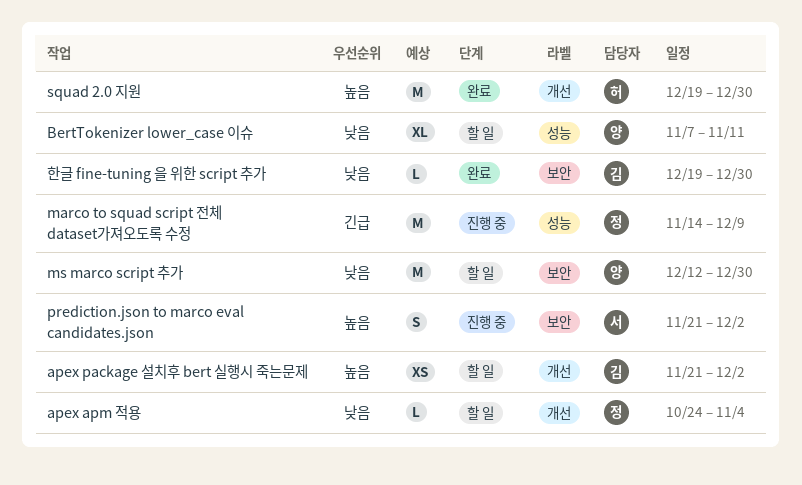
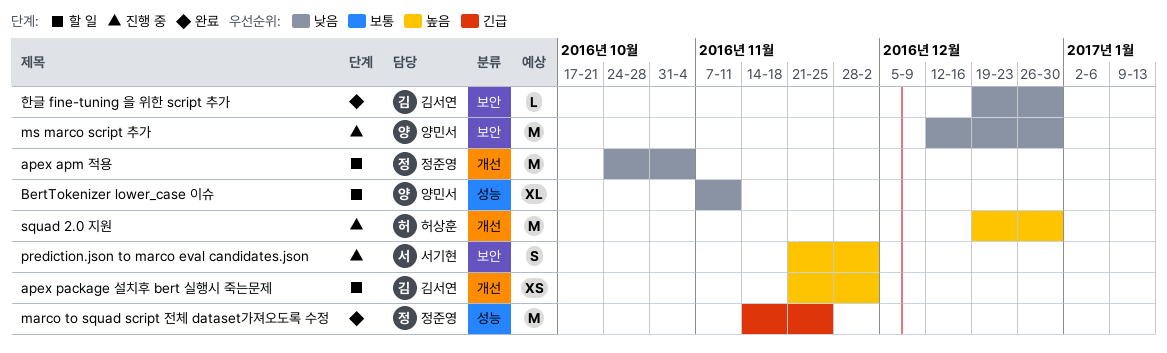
apex apm 적용, estimate: L -> M
marco to squad script 전체 dataset가져오도록 수정, status: 진행 중 -> 완료
marco to squad script 전체 dataset가져오도록 수정, due: Dec 9 -> Nov 25
ms marco script 추가, status: 할 일 -> 진행 중
squad 2.0 지원, status: 완료 -> 진행 중

